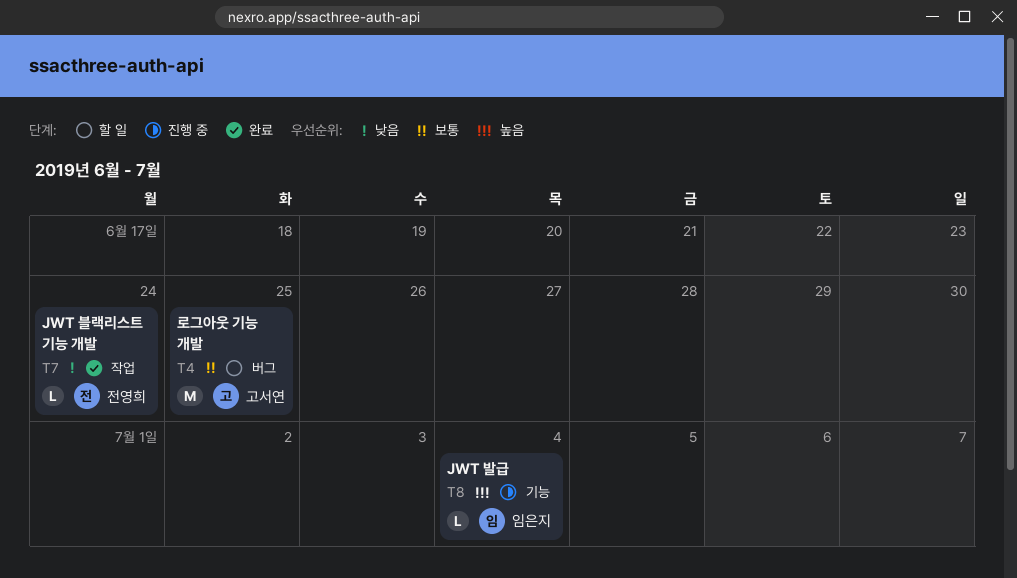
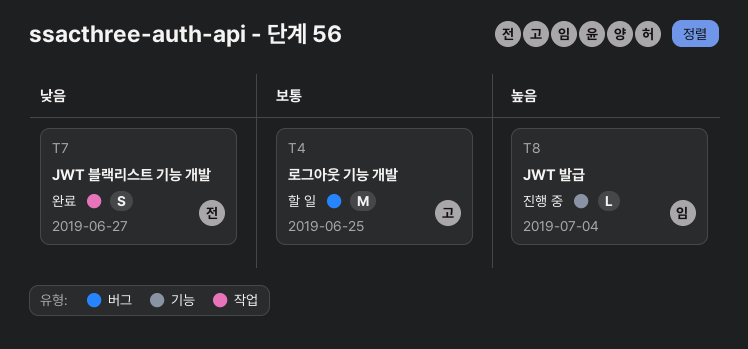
T7, estimate: L -> S
T7, due: Jun 24 -> Jun 27

